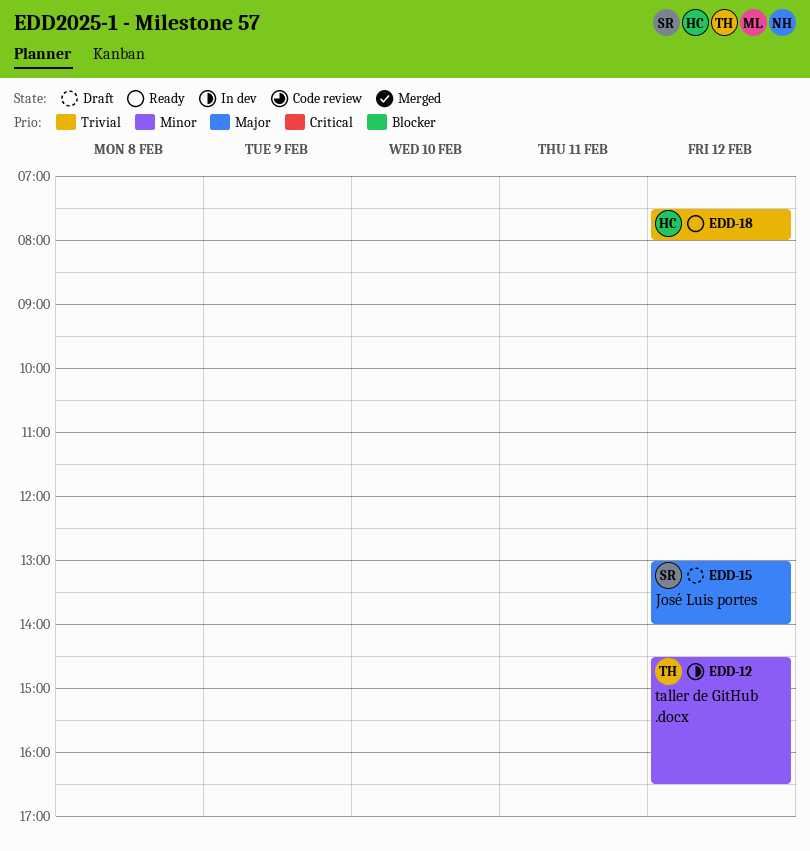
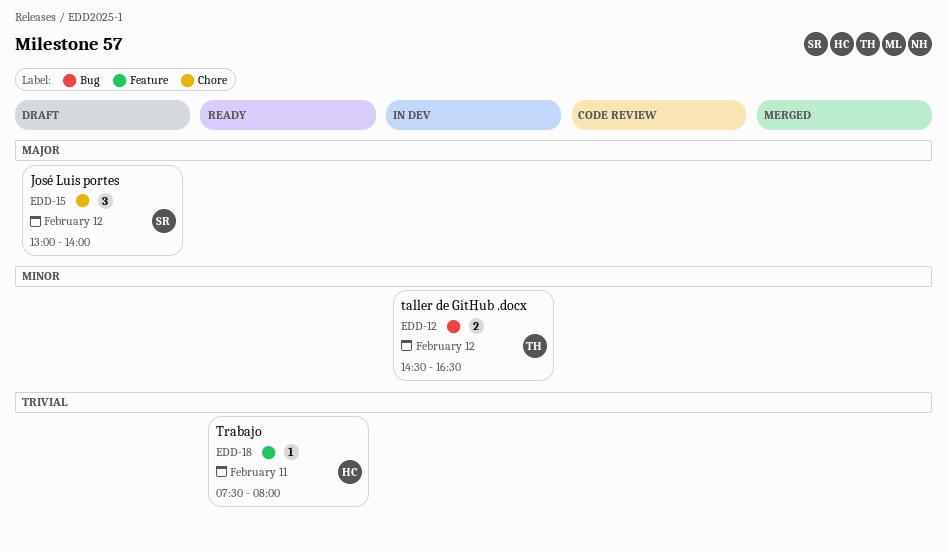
EDD-18, day: Feb 12 -> Feb 11

